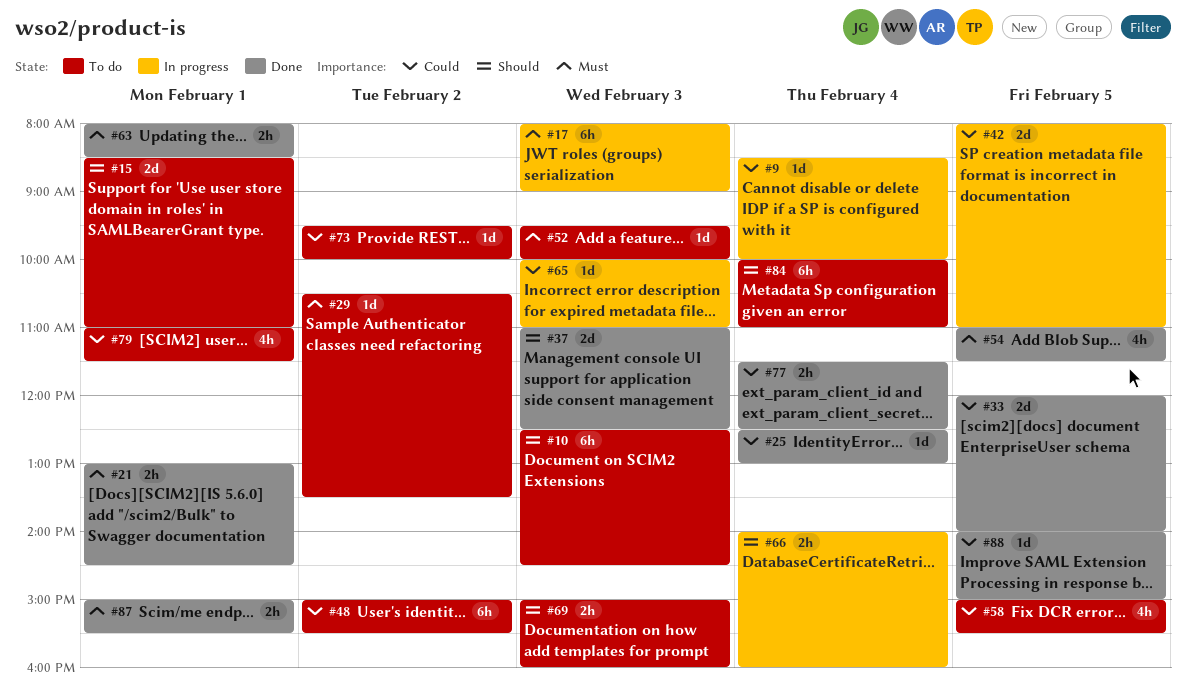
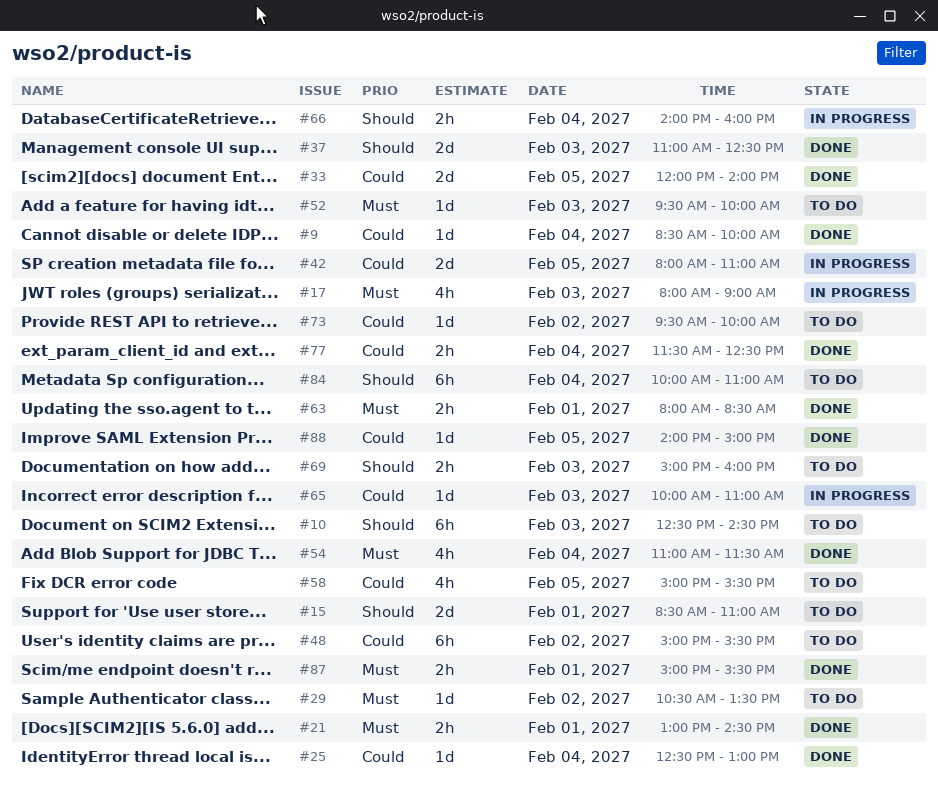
#9, status: In progress -> Done
#17, estimate: 6h -> 4h
#54, day: Feb 5 -> Feb 4
#79: present -> none

